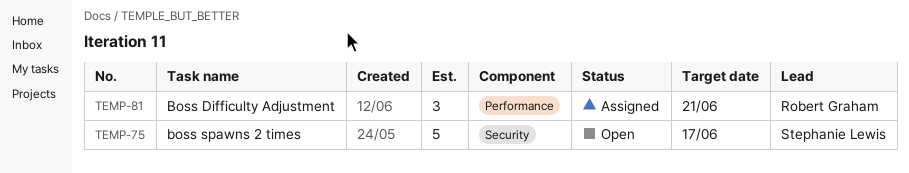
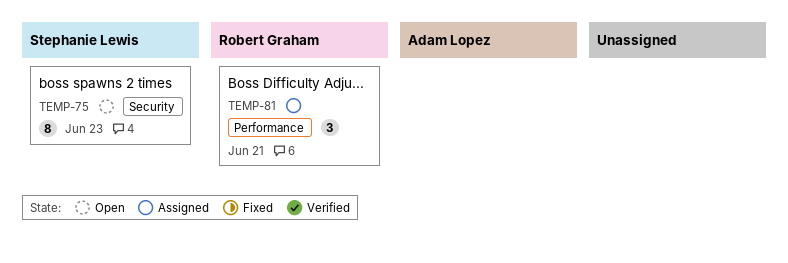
TEMP-75, estimate: 5 -> 8
TEMP-75, due: Jun 17 -> Jun 23

